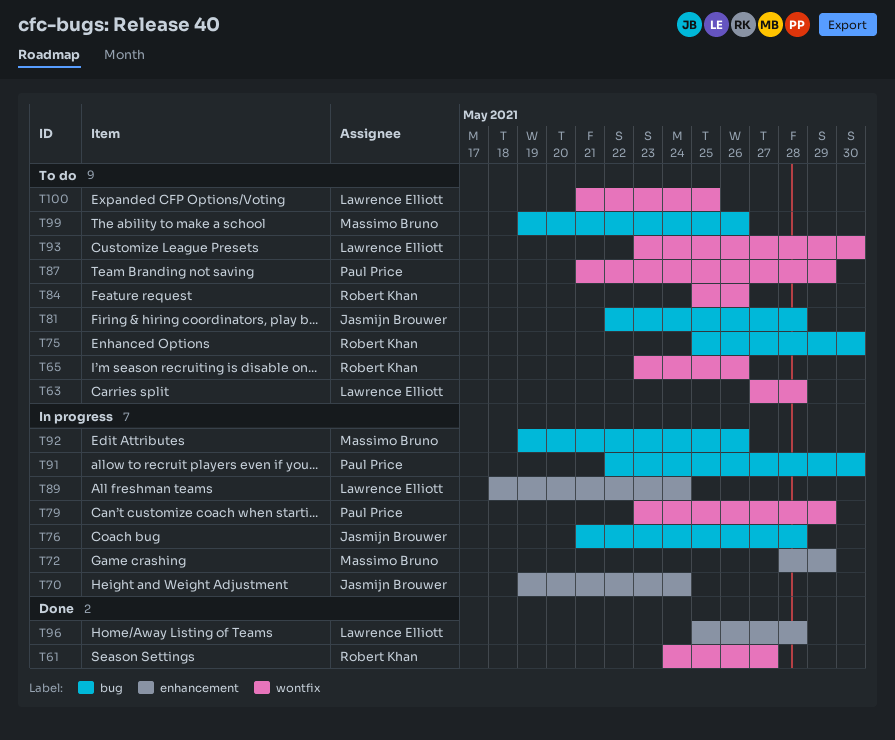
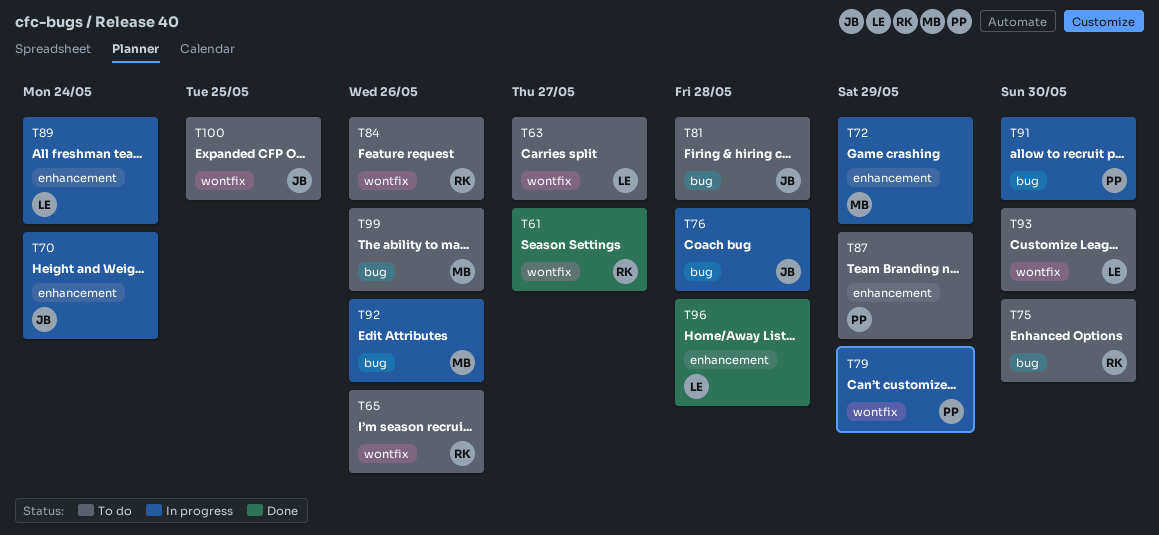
T63, due: May 28 -> May 27
T87, label: wontfix -> enhancement
T100, owner: Lawrence Elliott -> Jasmijn Brouwer

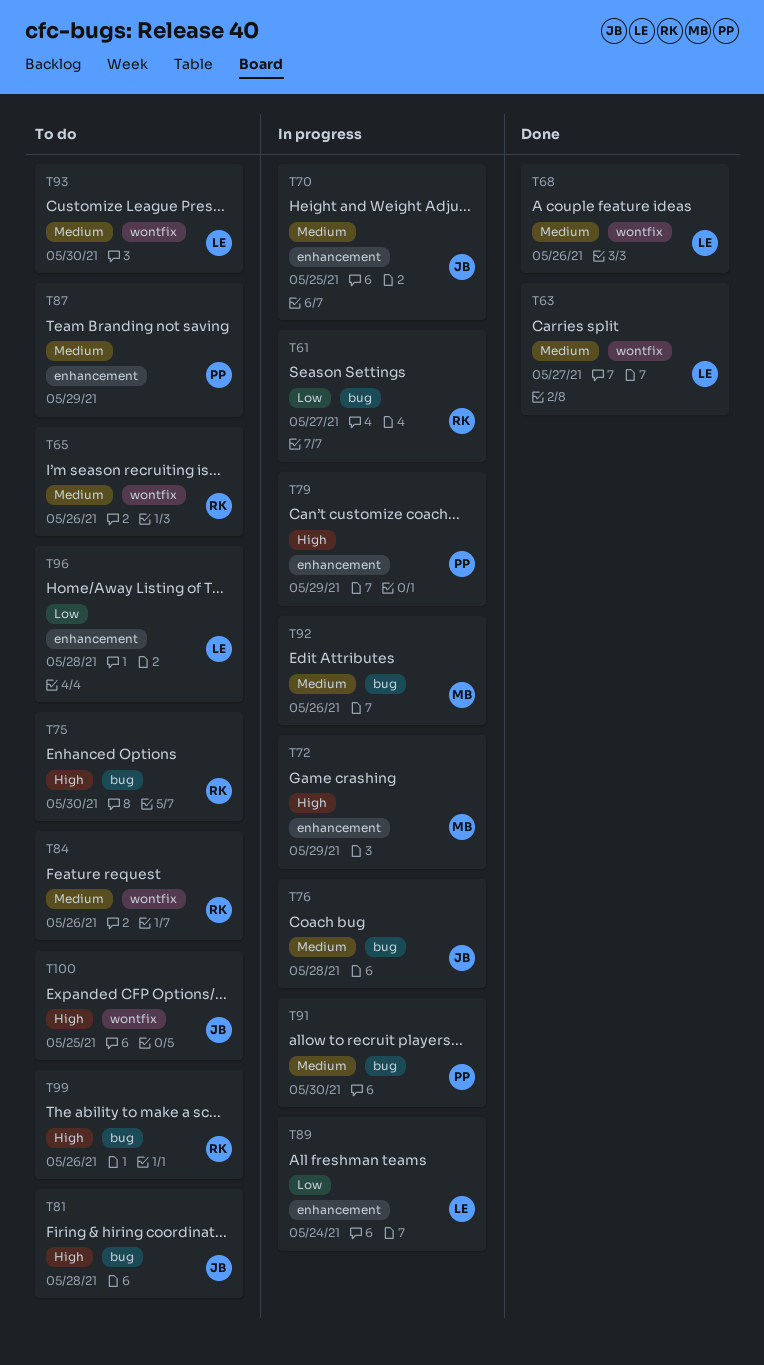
T61, status: Done -> In progress
T61, label: wontfix -> bug
T63, status: To do -> Done
T68: none -> present
T70, due: May 24 -> May 25
T79, label: wontfix -> enhancement
T96, status: Done -> To do
T99, owner: MB -> RK

